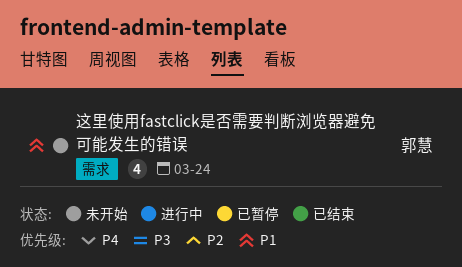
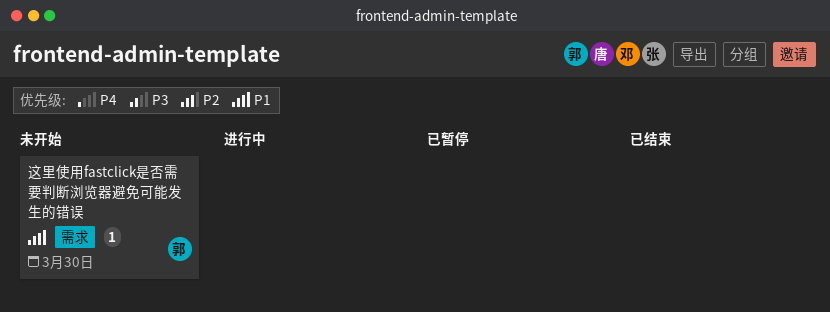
这里使用fastclick是否需要判断浏览器避免可能发生的错误, estimate: 4 -> 1
这里使用fastclick是否需要判断浏览器避免可能发生的错误, due: Mar 24 -> Mar 30

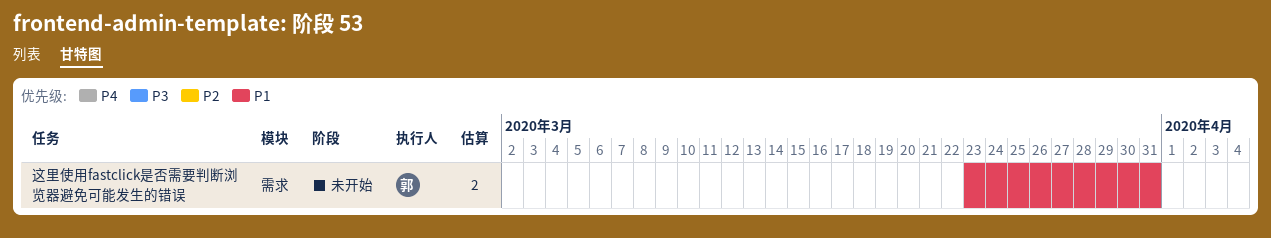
这里使用fastclick是否需要判断浏览器避免可能发生的错误, estimate: 1 -> 2
这里使用fastclick是否需要判断浏览器避免可能发生的错误, due: Mar 30 -> Mar 31

